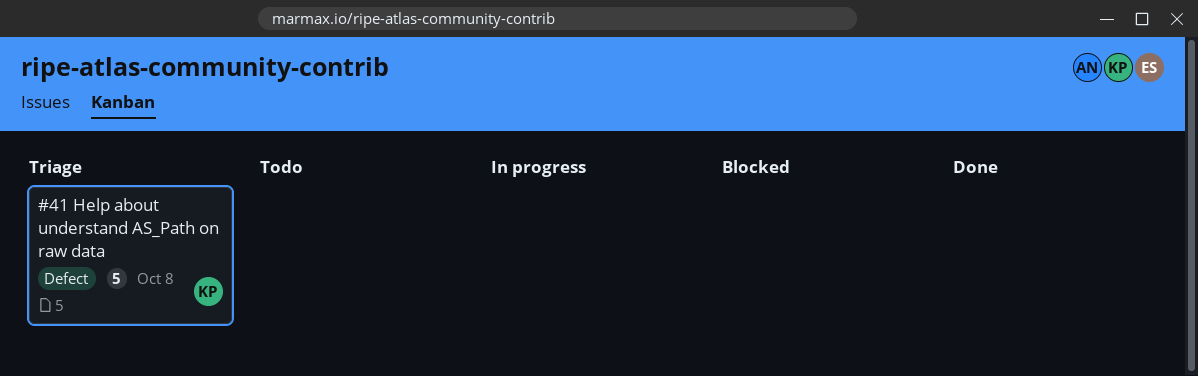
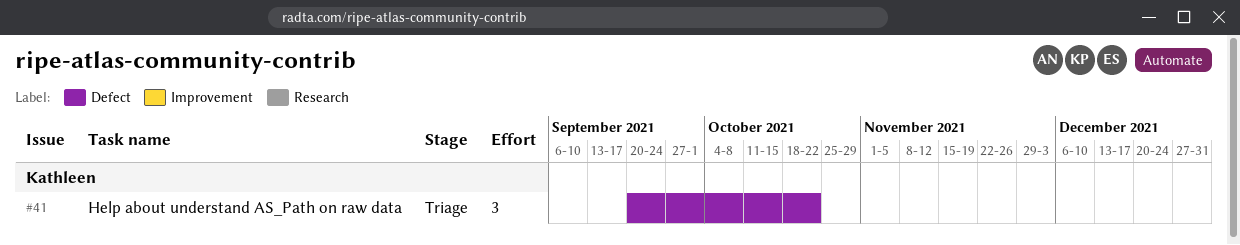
#41, estimate: 5 -> 3
#41, due: Oct 8 -> Oct 22

